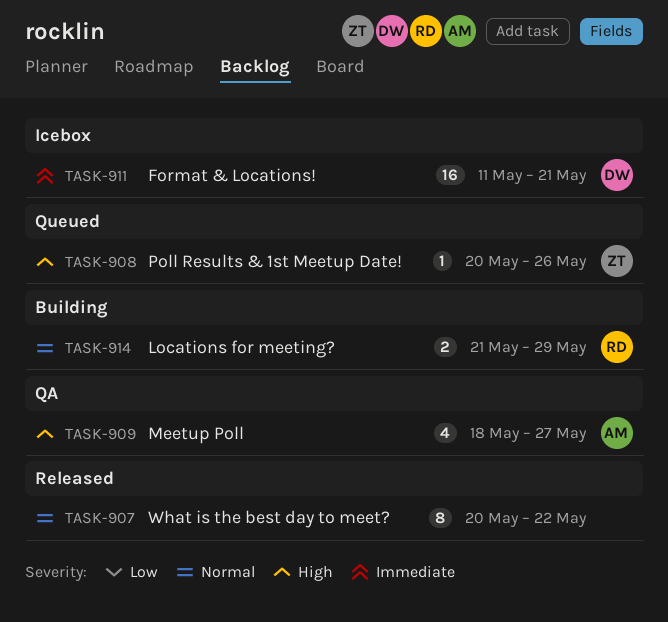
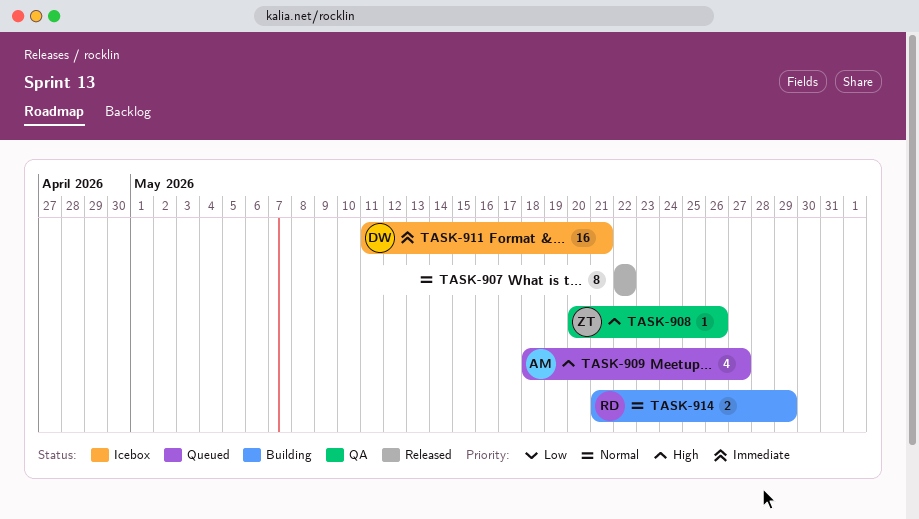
TASK-907, start: May 20 -> May 22
TASK-908, status: Queued -> QA
TASK-909, status: QA -> Queued

